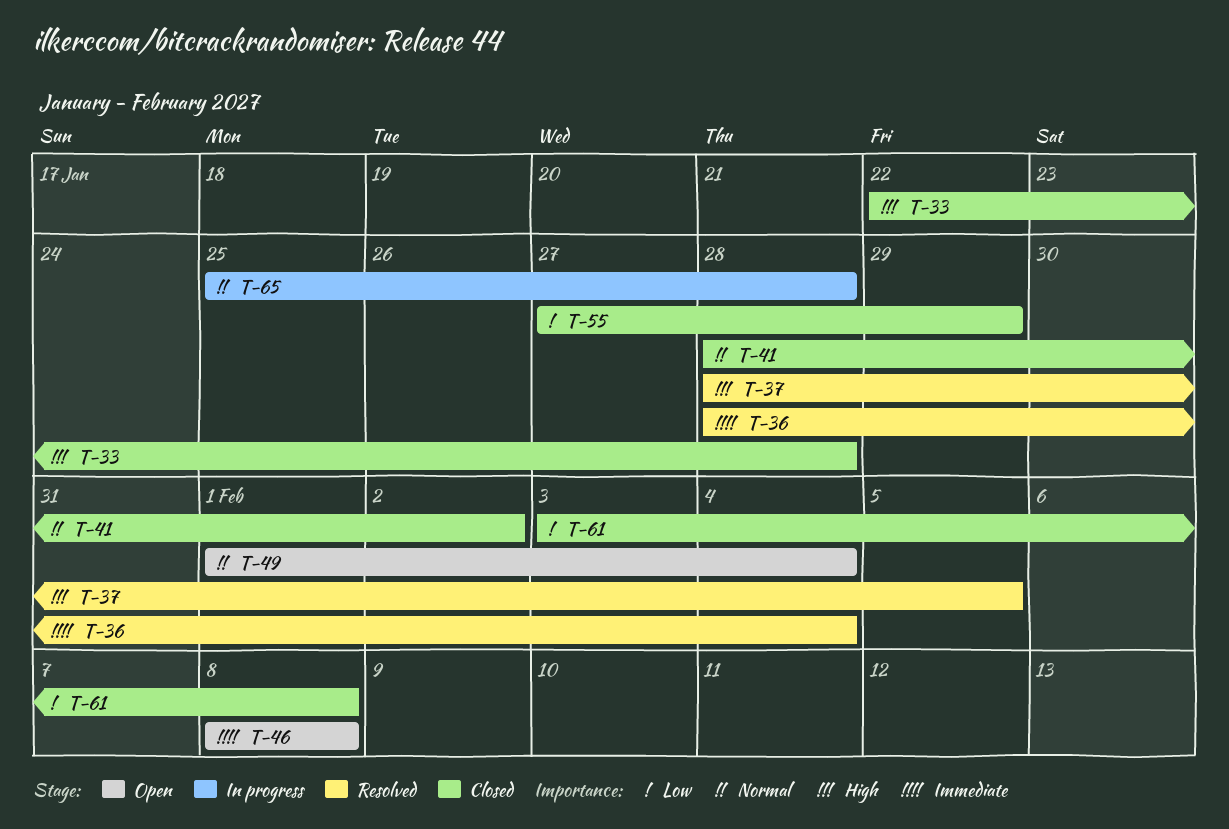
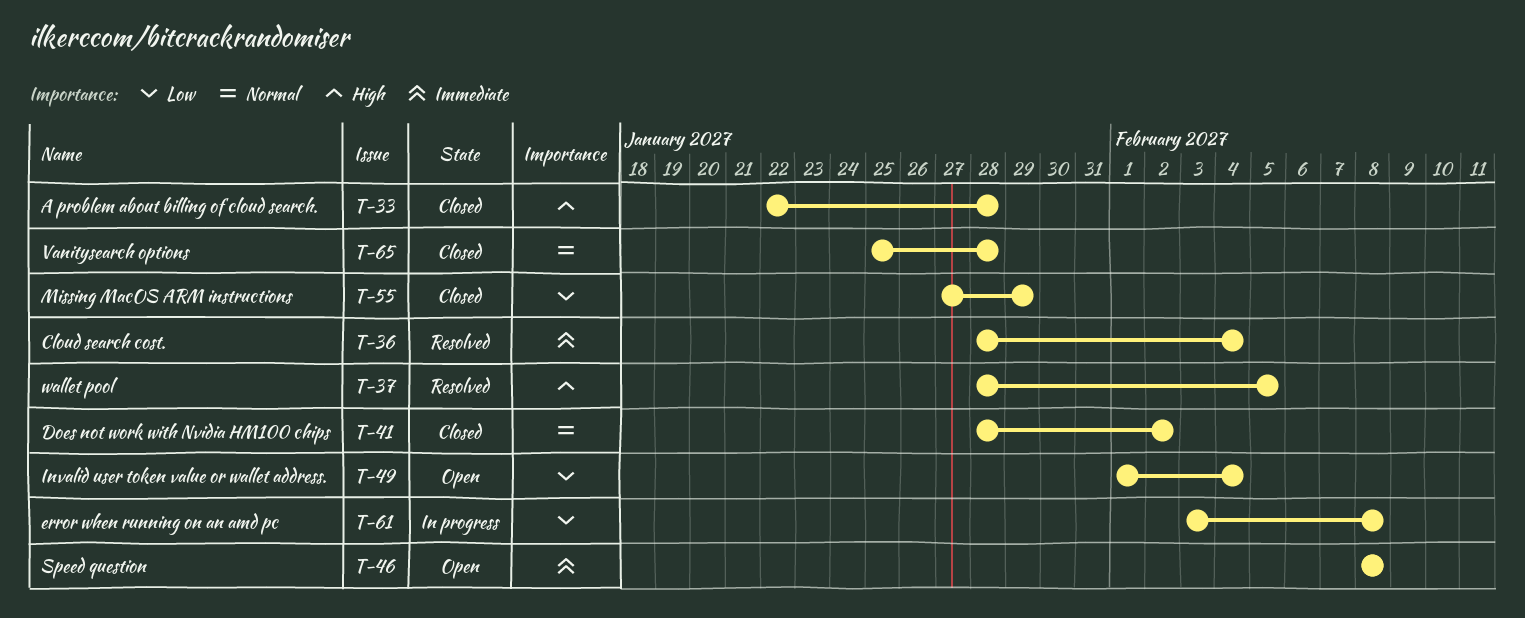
T-49, priority: Normal -> Low
T-61, status: Closed -> In progress
T-65, status: In progress -> Closed

